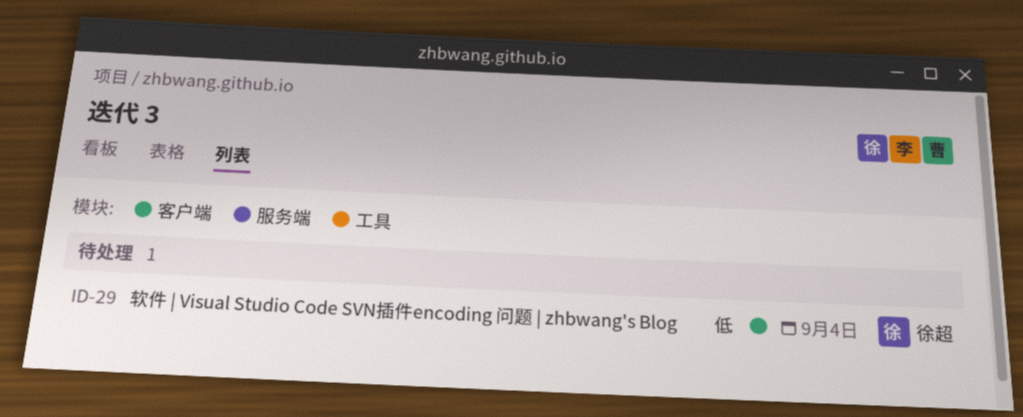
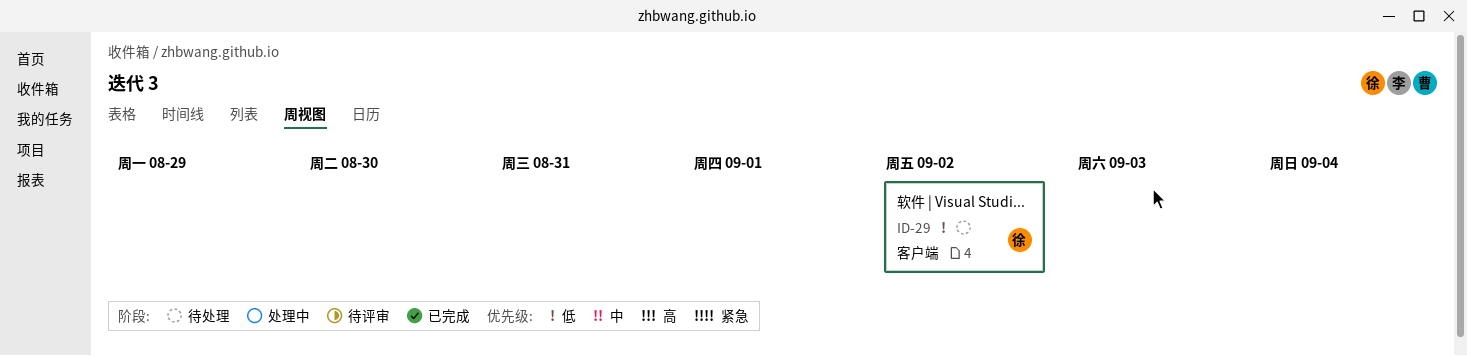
ID-29, due: Sep 4 -> Sep 2

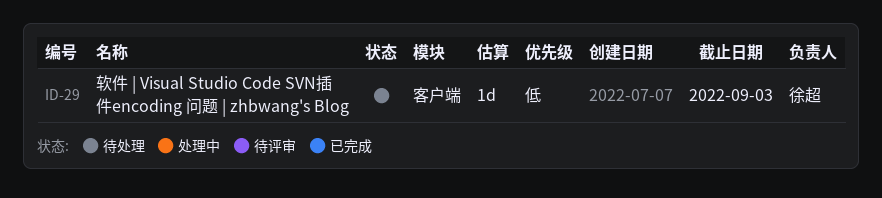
ID-29, due: Sep 2 -> Sep 3

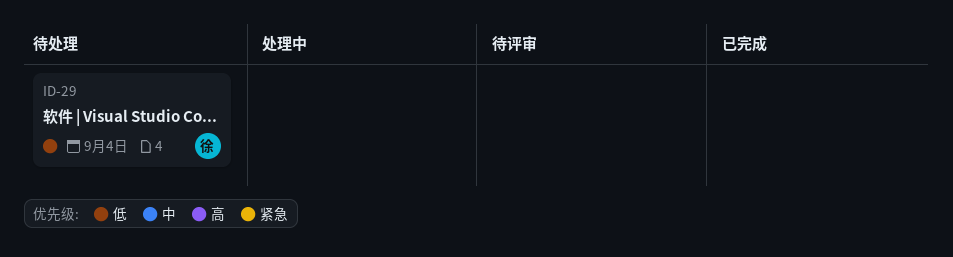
ID-29, due: Sep 3 -> Sep 4

